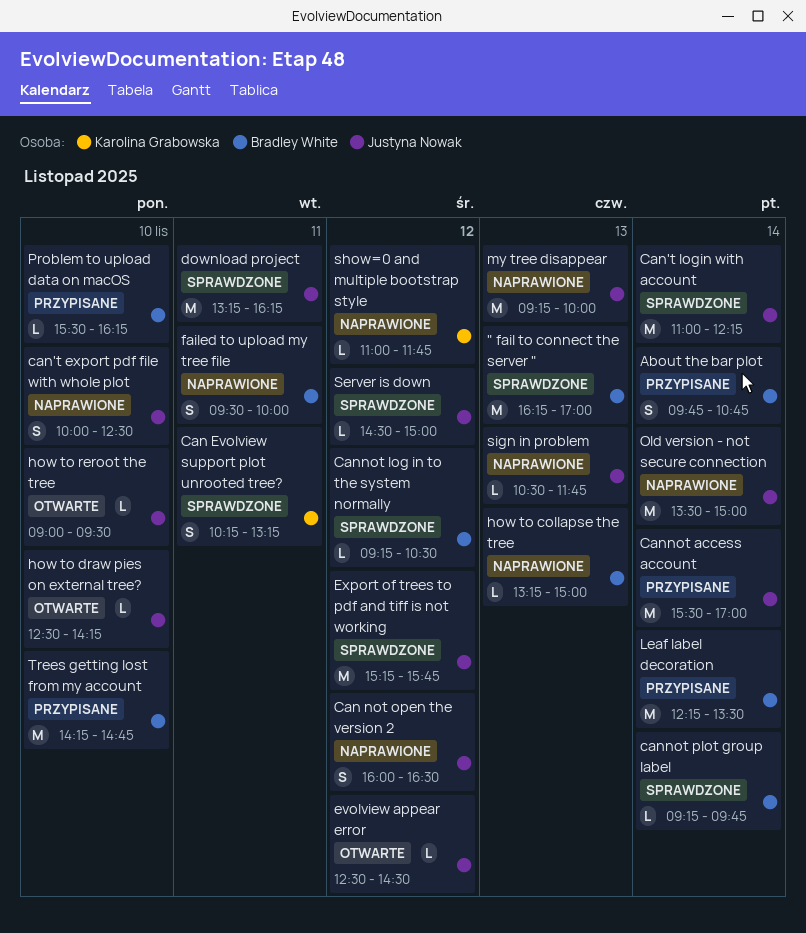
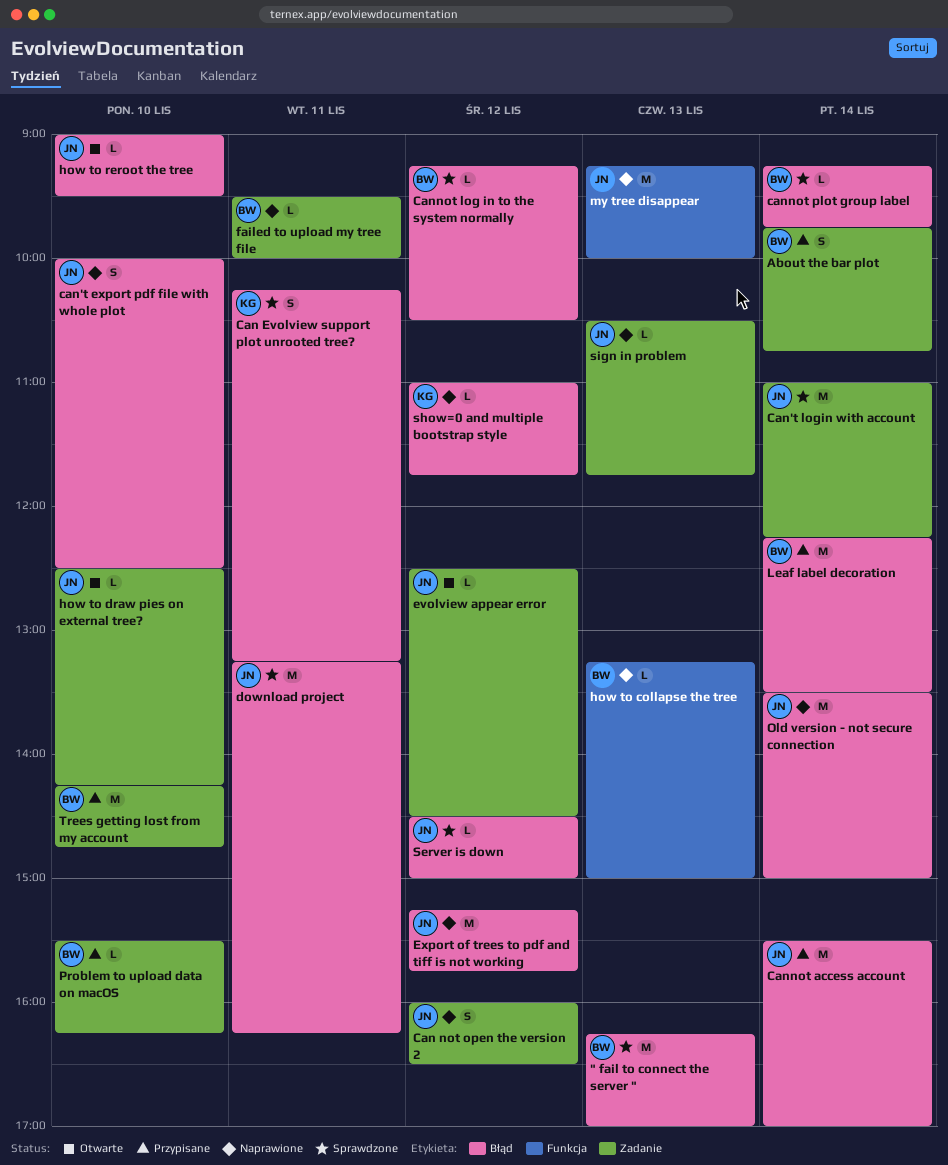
Export of trees to pdf and tiff is not working, status: Sprawdzone -> Naprawione
failed to upload my tree file, estimate: S -> L

